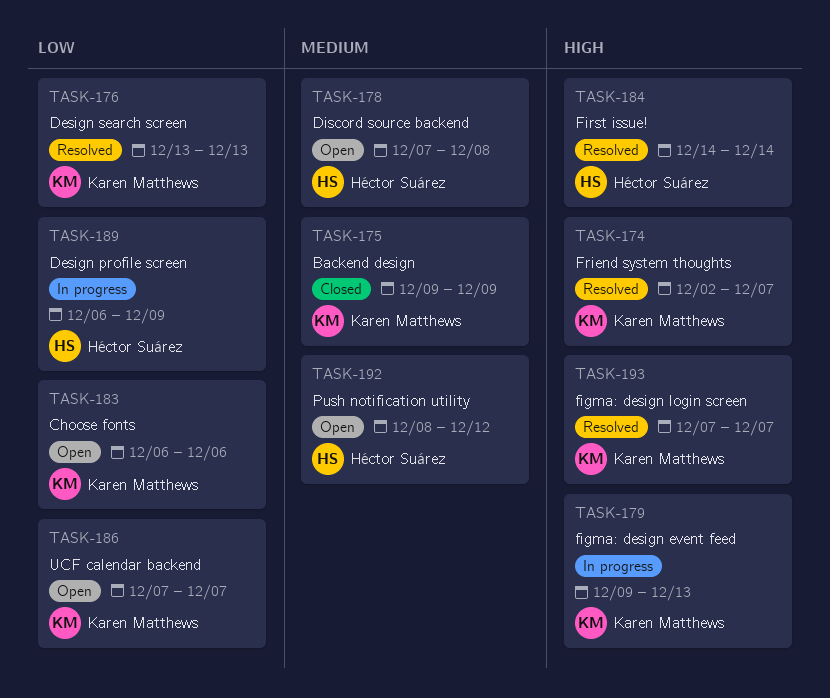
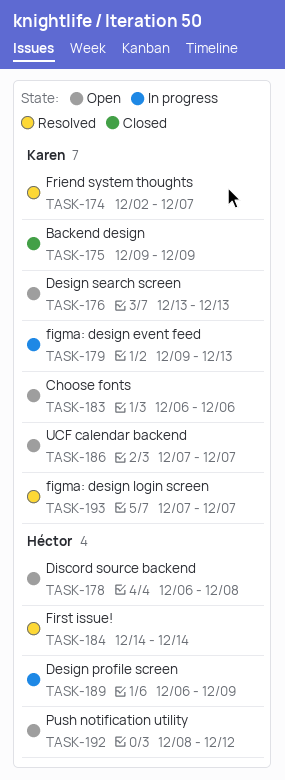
TASK-176, status: Resolved -> Open
TASK-178, start: Dec 7 -> Dec 6

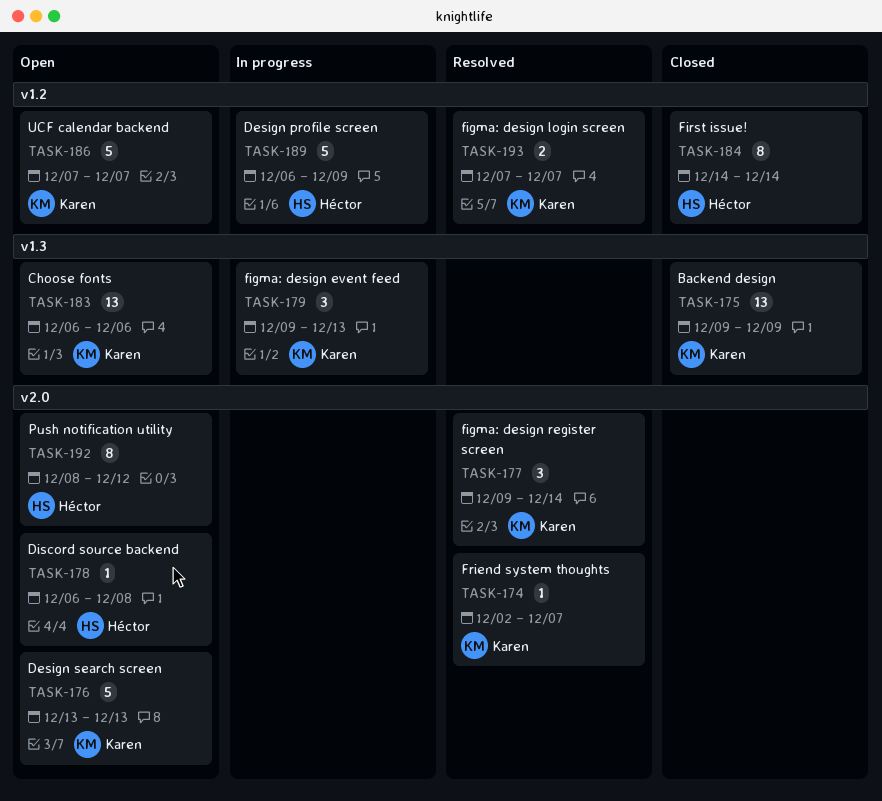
TASK-177: none -> present
TASK-184, status: Resolved -> Closed

